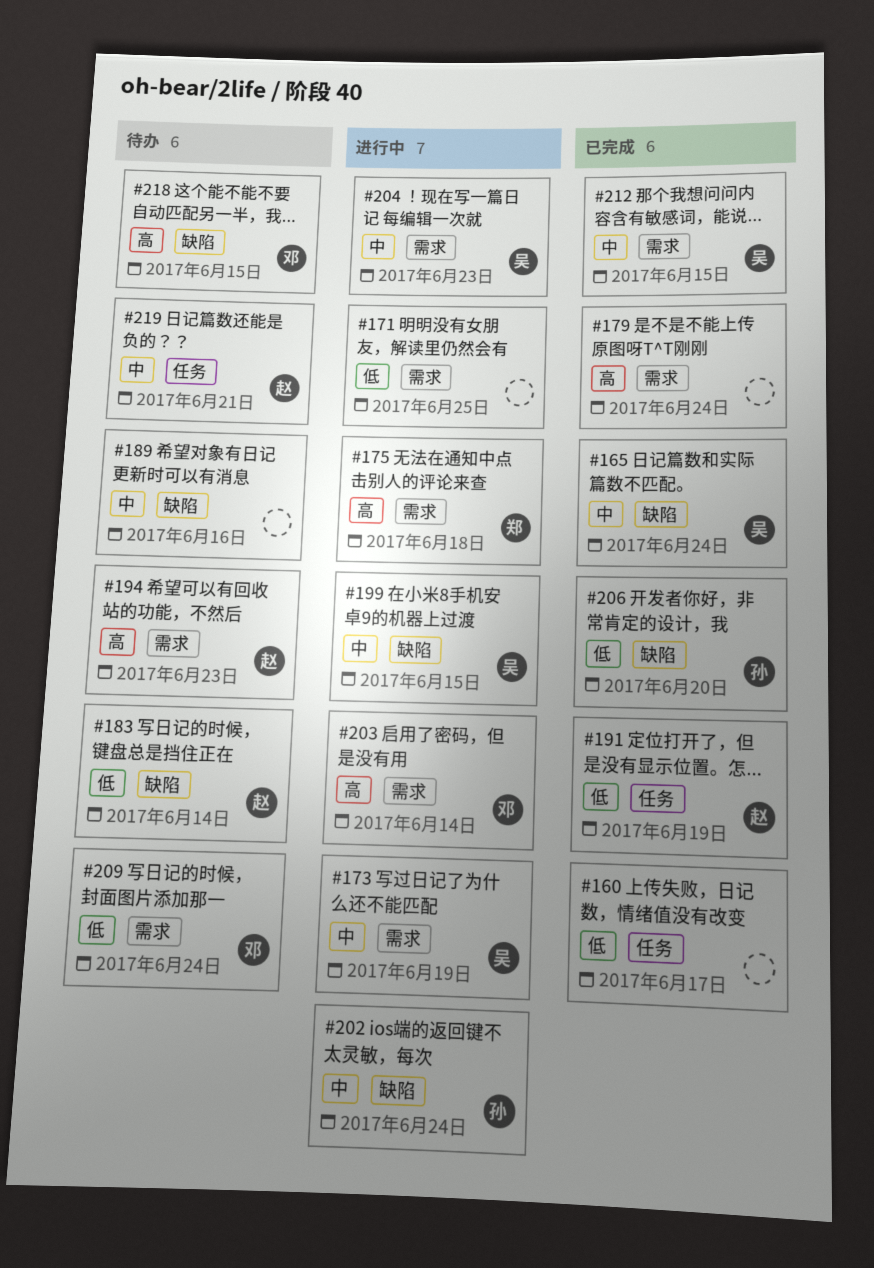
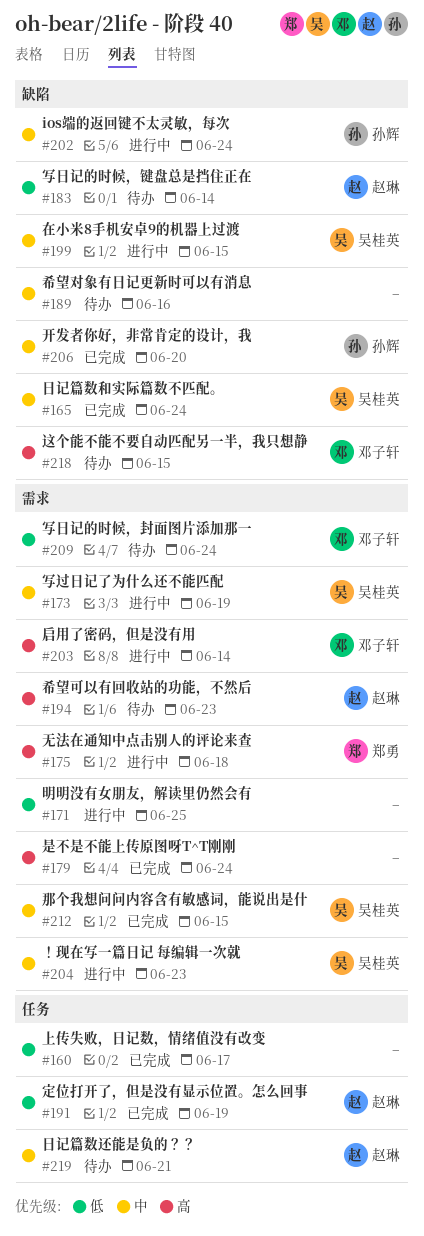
#206, priority: 低 -> 中

